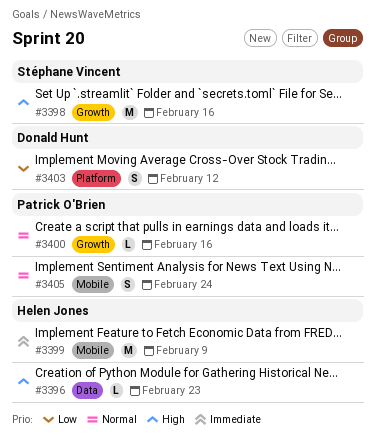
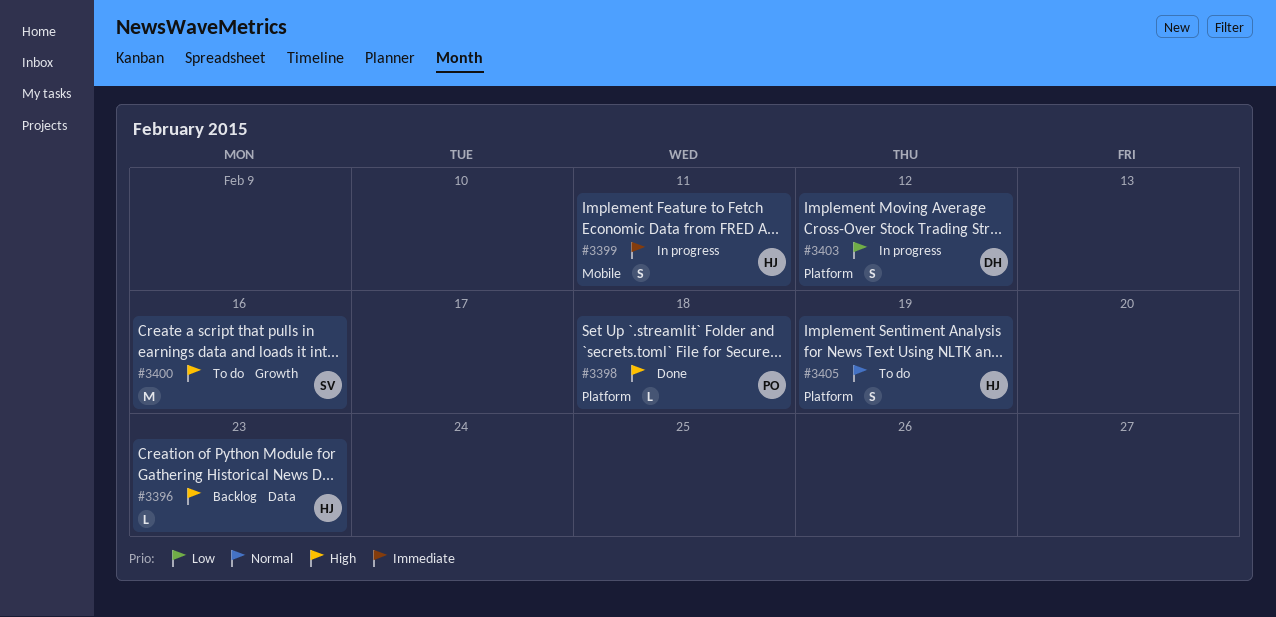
#3398, owner: Stéphane Vincent -> Patrick O'Brien
#3398, label: Growth -> Platform
#3398, estimate: M -> L
#3398, due: Feb 16 -> Feb 18
#3399, estimate: M -> S
#3399, due: Feb 9 -> Feb 11
#3400, owner: Patrick O'Brien -> Stéphane Vincent
#3400, priority: Normal -> High
#3400, estimate: L -> M
#3405, owner: Patrick O'Brien -> Helen Jones
#3405, label: Mobile -> Platform
#3405, due: Feb 24 -> Feb 19

